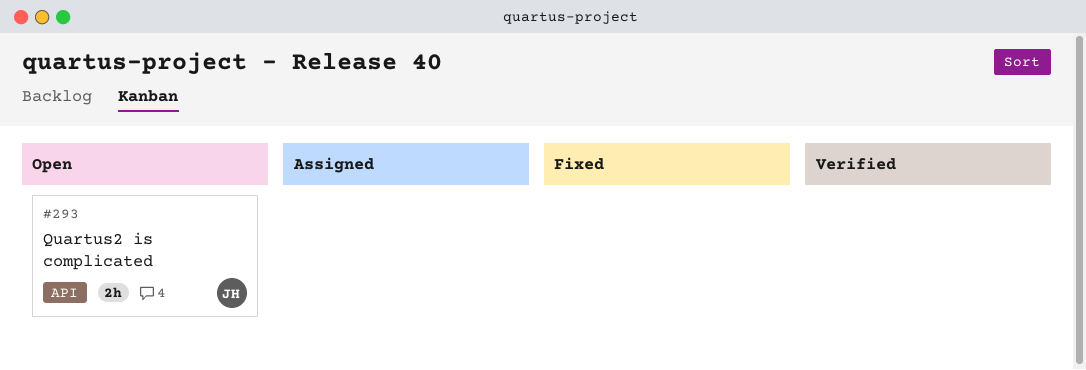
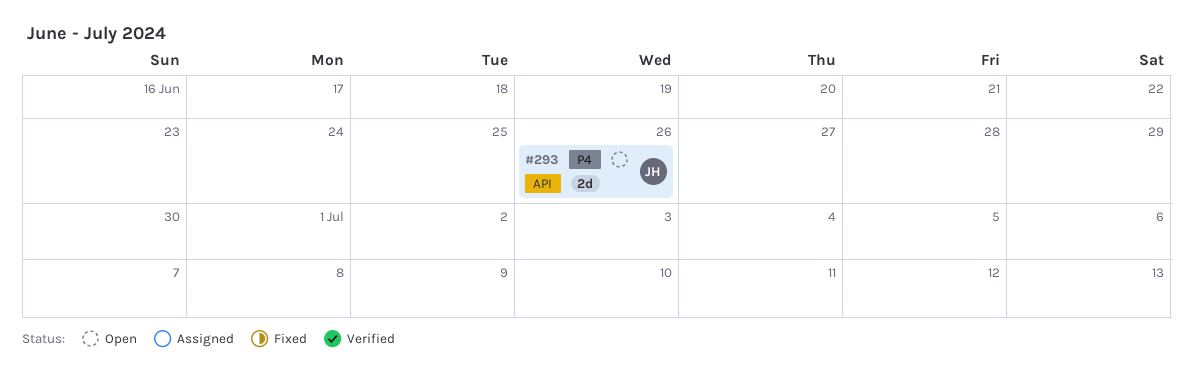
#293, estimate: 2h -> 2d

